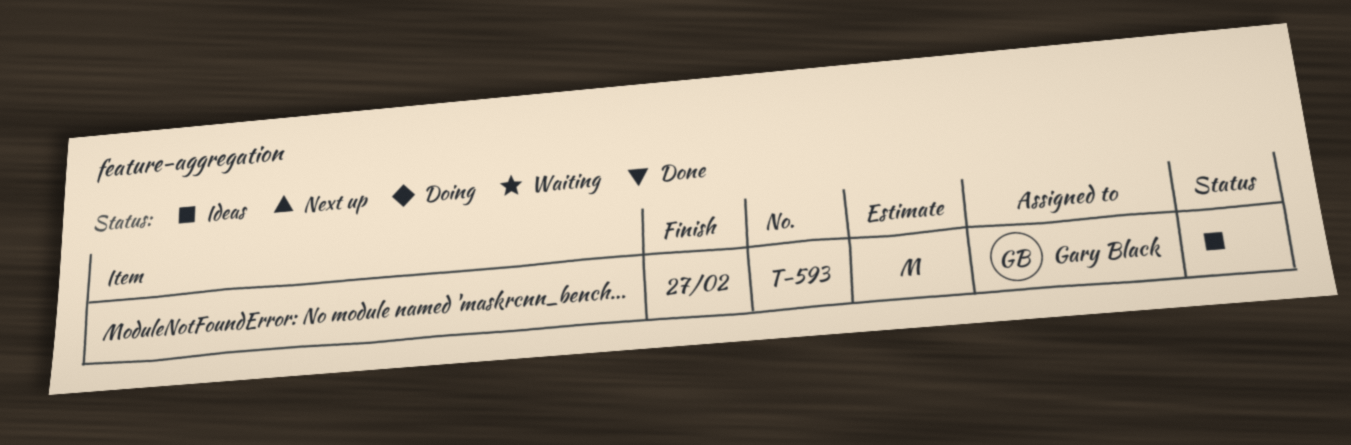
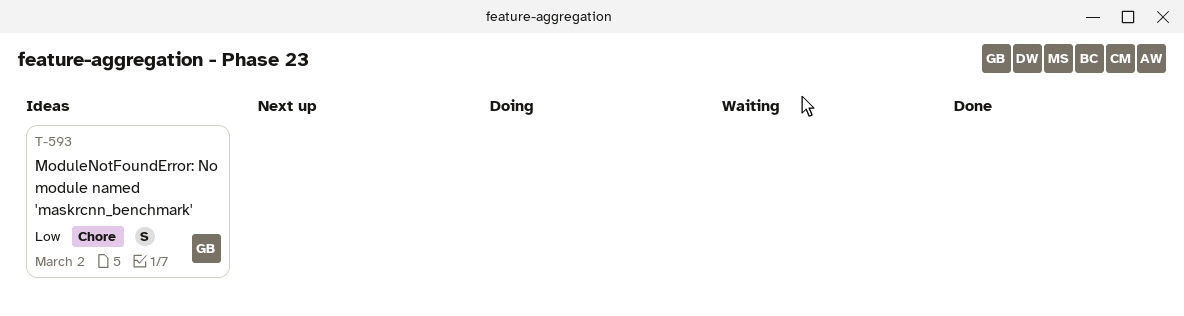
T-593, estimate: M -> S
T-593, due: Feb 27 -> Mar 2

